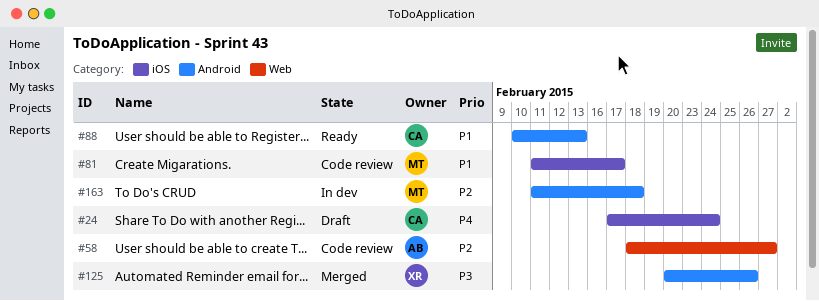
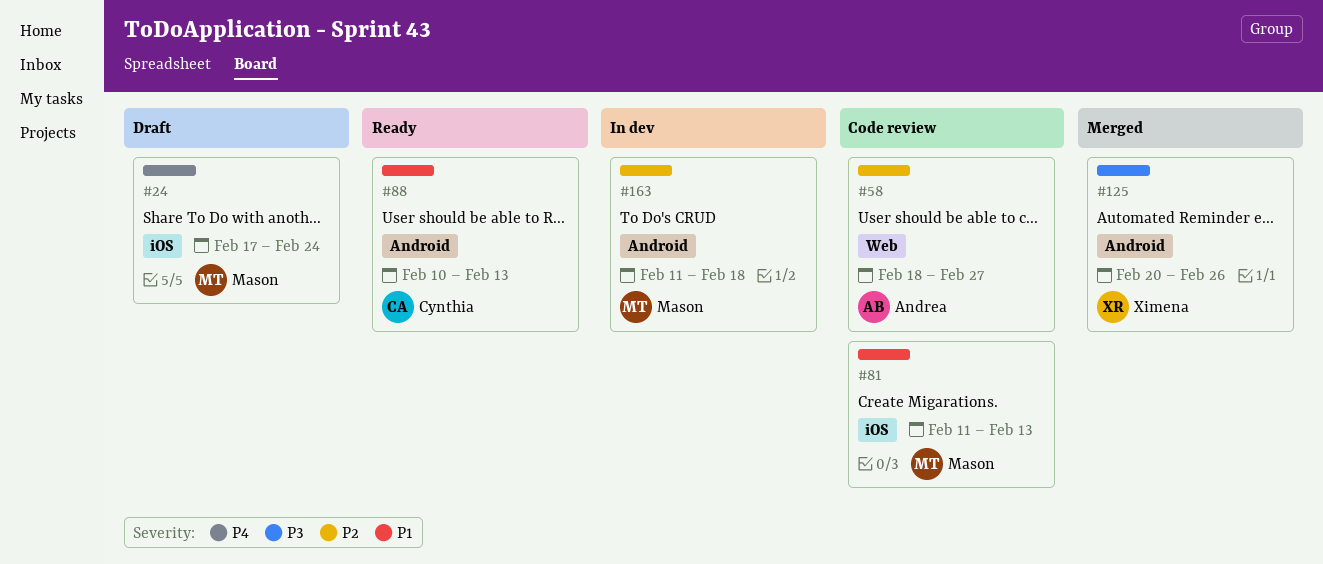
#24, owner: Cynthia -> Mason
#81, due: Feb 17 -> Feb 13

